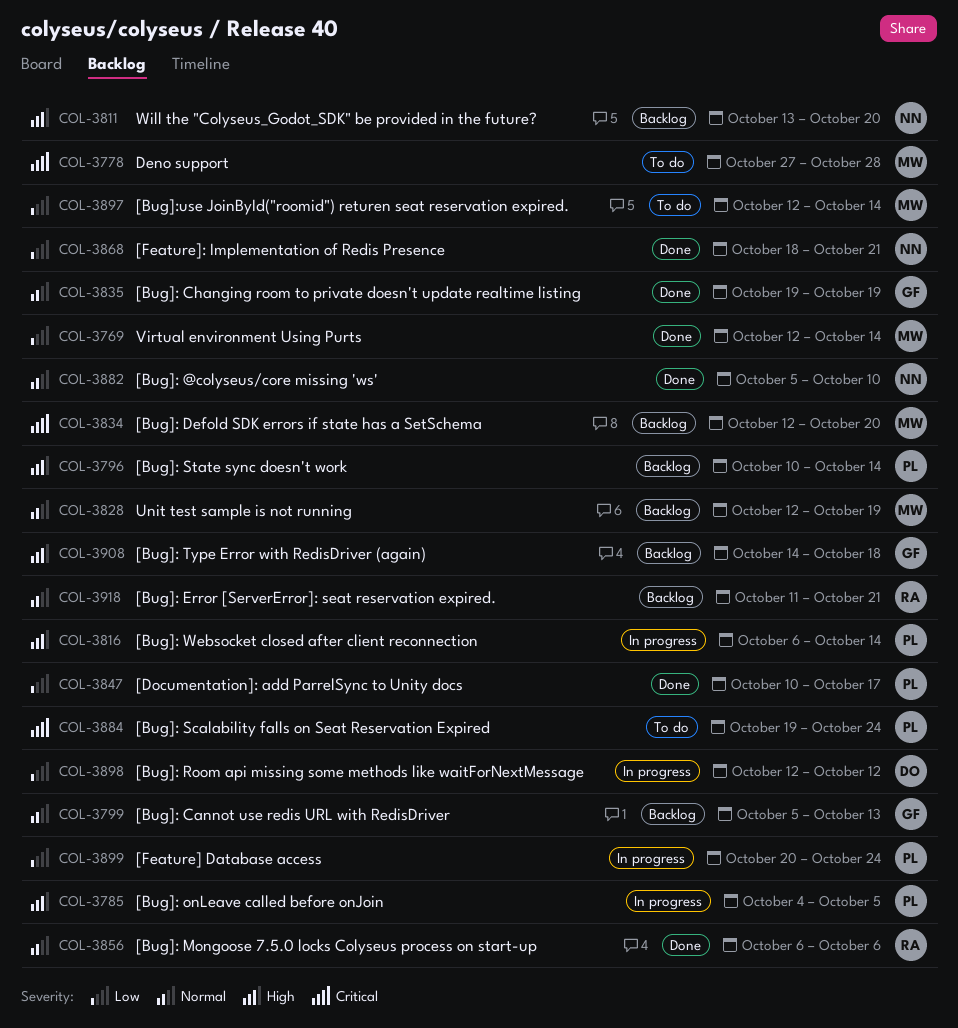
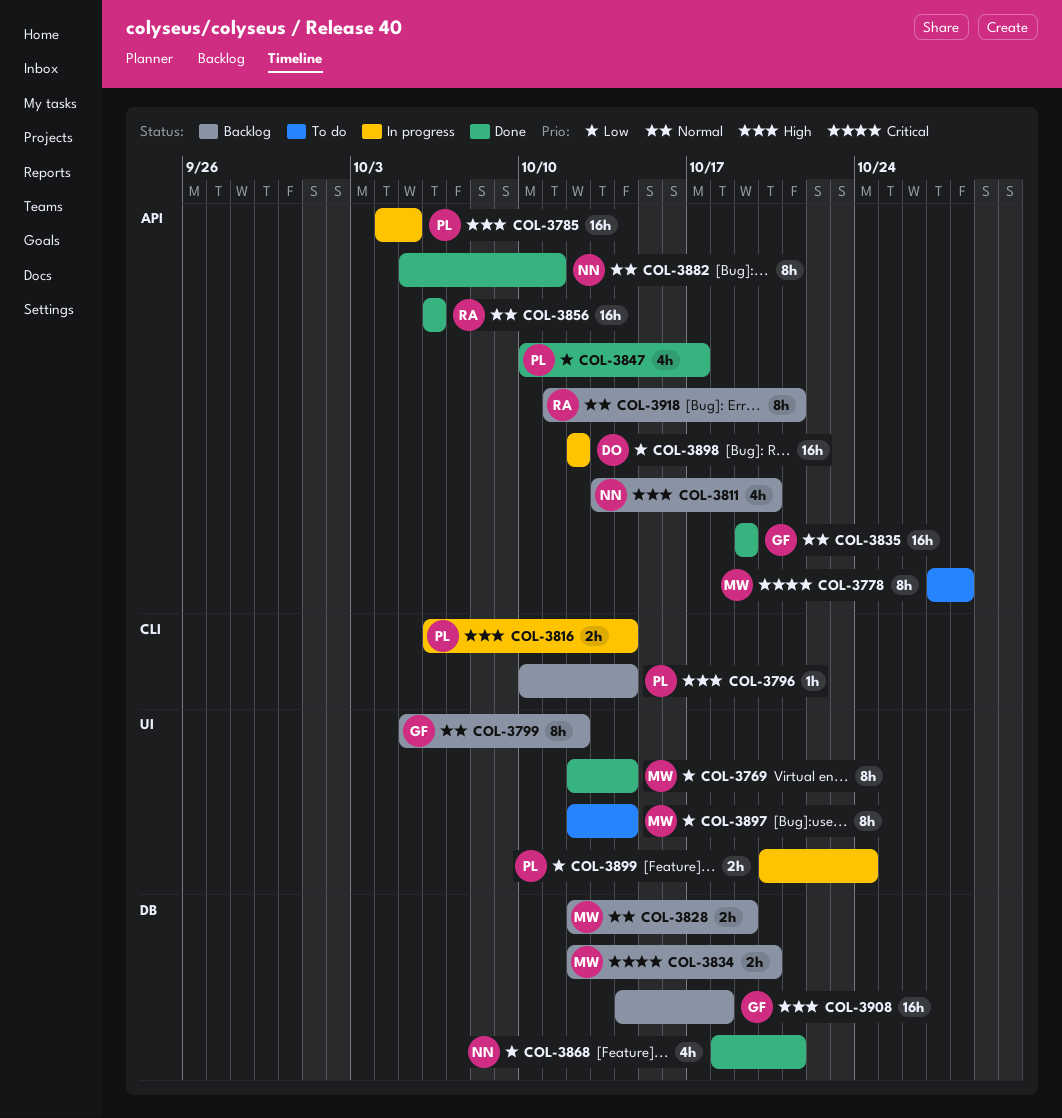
COL-3799, due: Oct 13 -> Oct 12
COL-3882, due: Oct 10 -> Oct 11
COL-3884: present -> none

